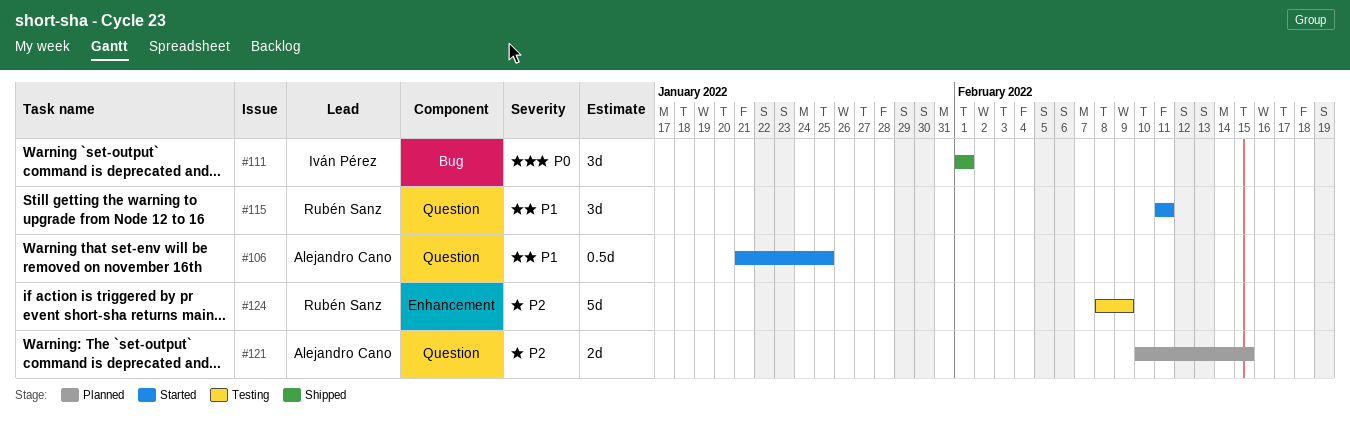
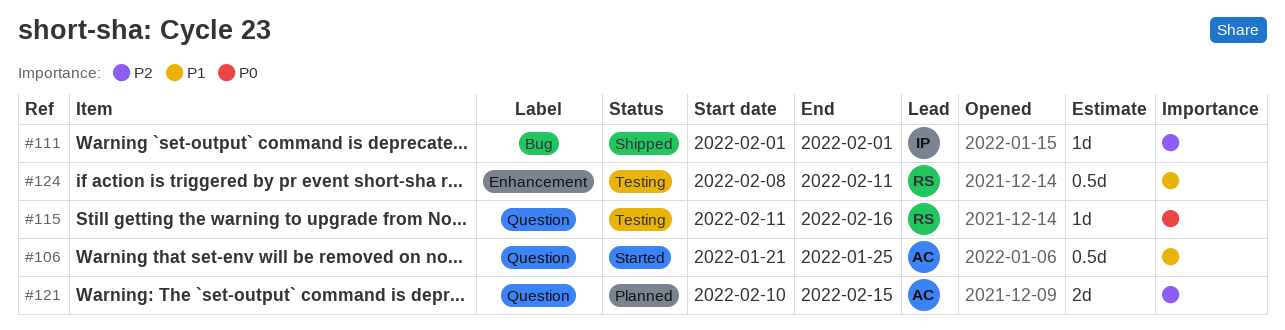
#111, priority: P0 -> P2
#111, estimate: 3d -> 1d
#115, status: Started -> Testing
#115, priority: P1 -> P0
#115, estimate: 3d -> 1d
#115, due: Feb 11 -> Feb 16
#124, priority: P2 -> P1
#124, estimate: 5d -> 0.5d
#124, due: Feb 9 -> Feb 11

